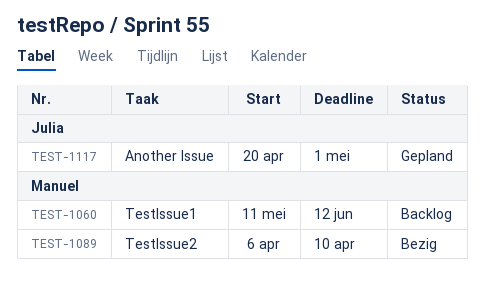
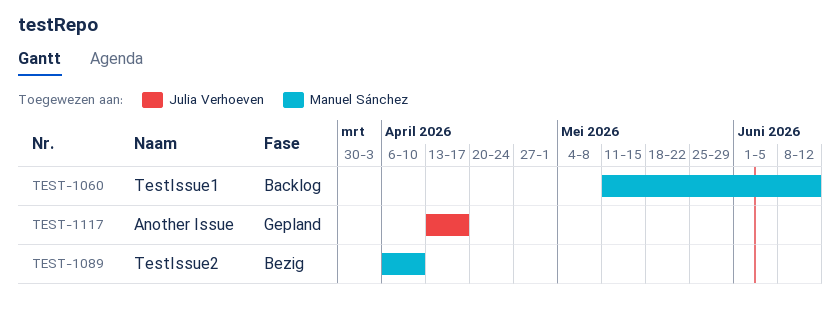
TEST-1117, start: Apr 20 -> Apr 13
TEST-1117, due: May 1 -> Apr 17

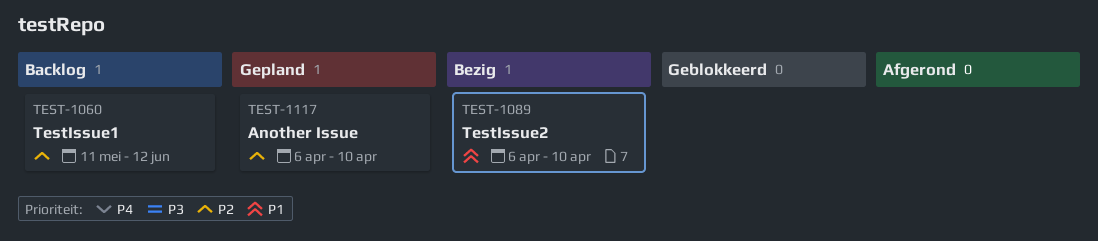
TEST-1117, start: Apr 13 -> Apr 6
TEST-1117, due: Apr 17 -> Apr 10

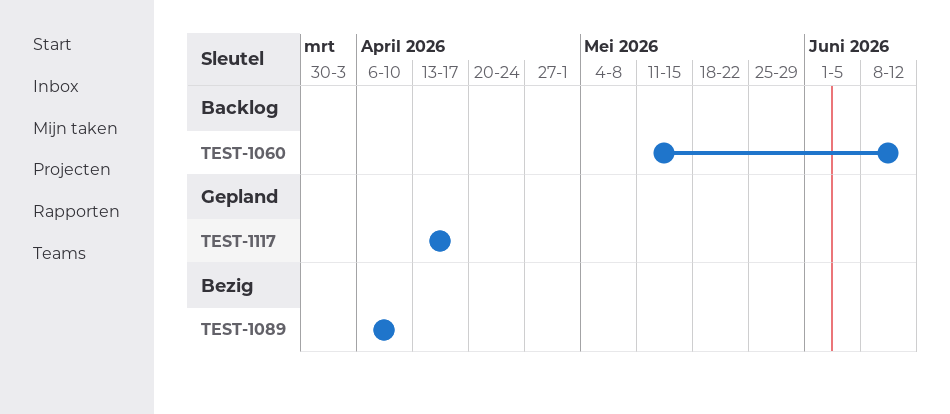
TEST-1117, start: Apr 6 -> Apr 13
TEST-1117, due: Apr 10 -> Apr 17

